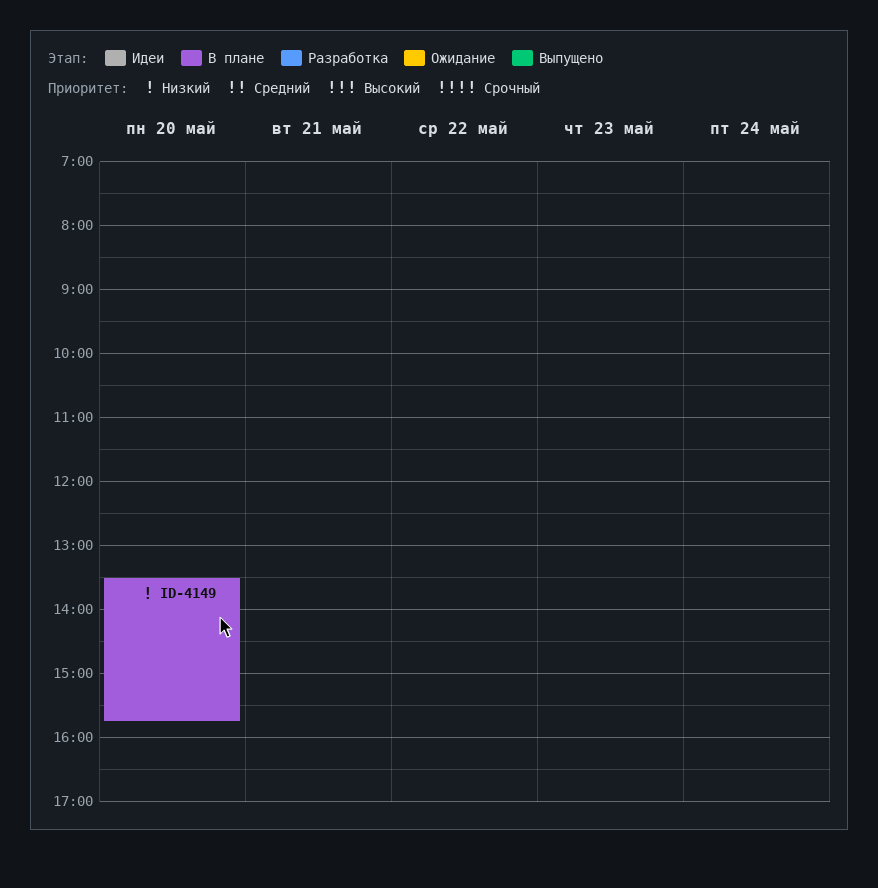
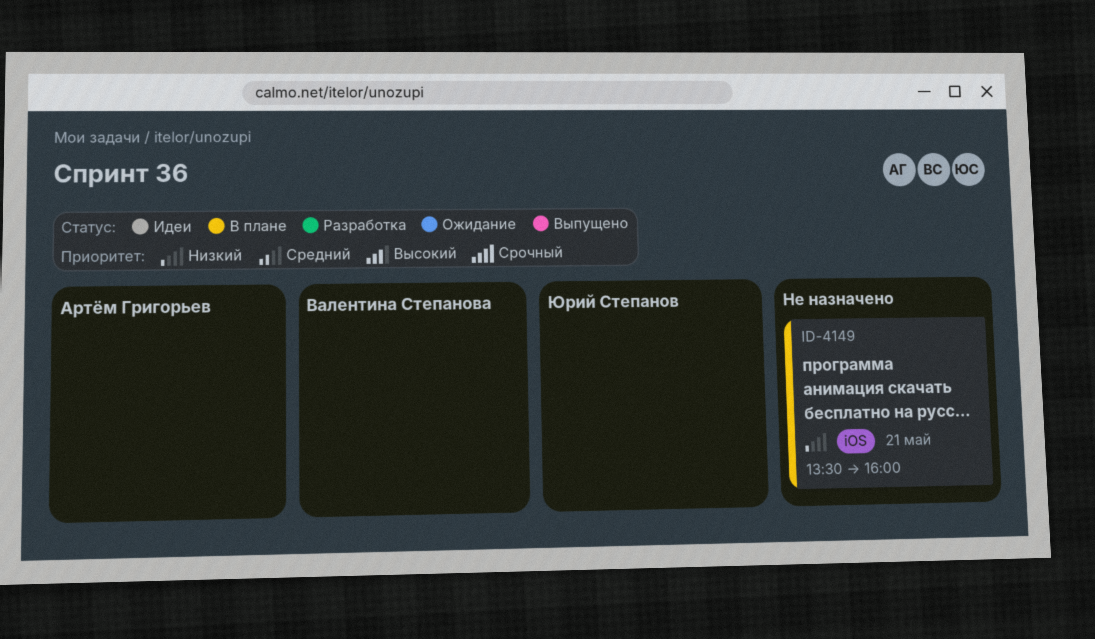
ID-4149, day: May 20 -> May 21
ID-4149, ends: 15:45 -> 16:00

